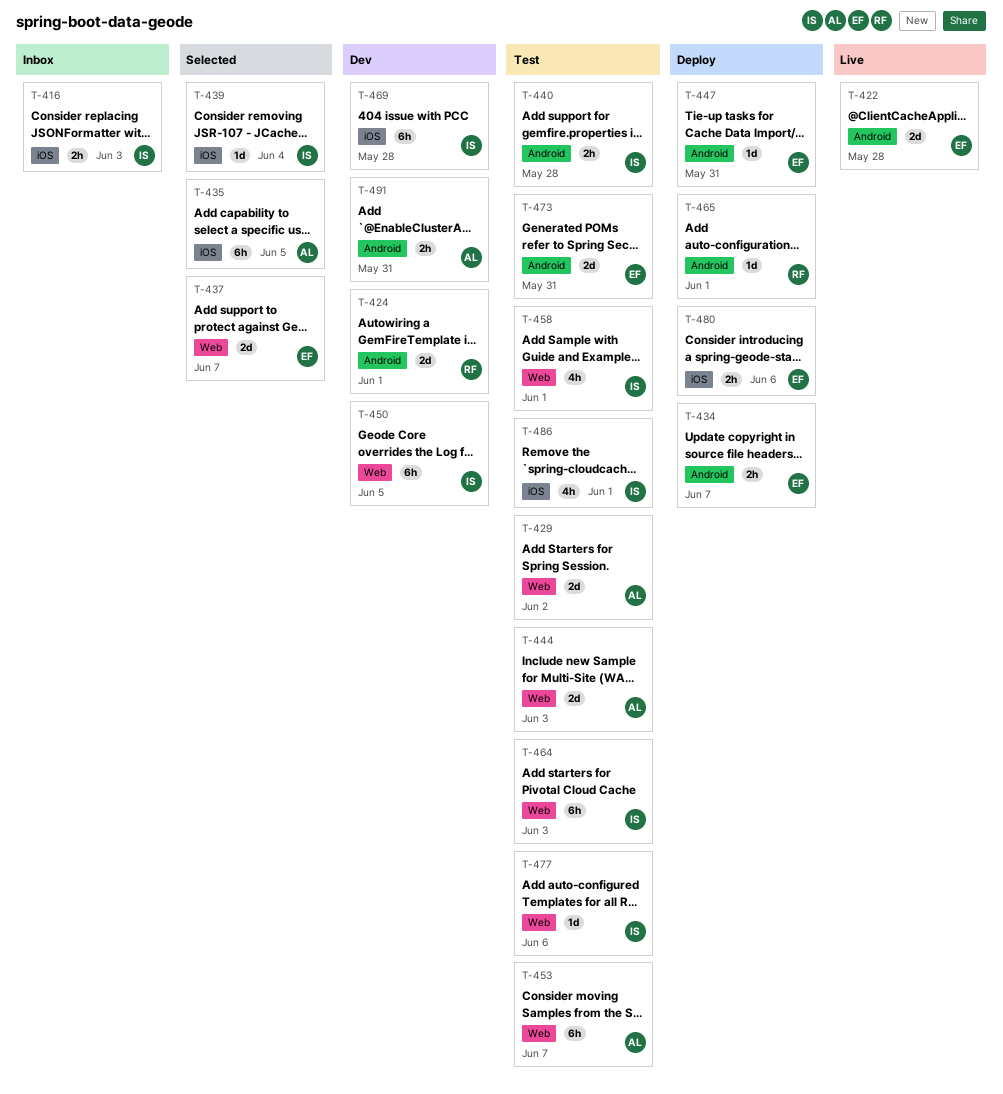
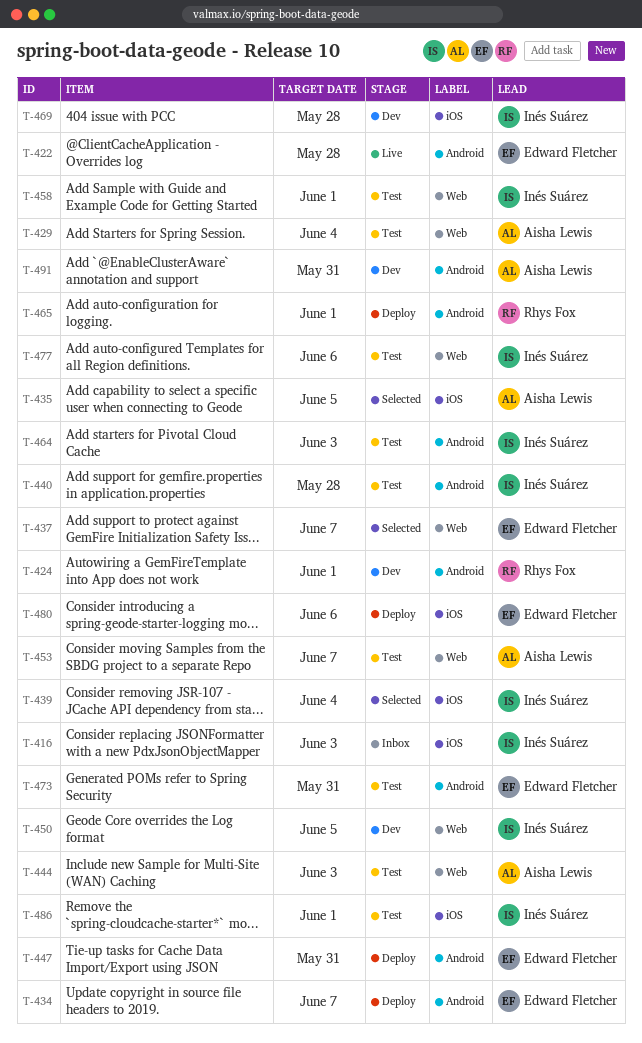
T-429, due: Jun 2 -> Jun 4
T-464, label: Web -> Android

